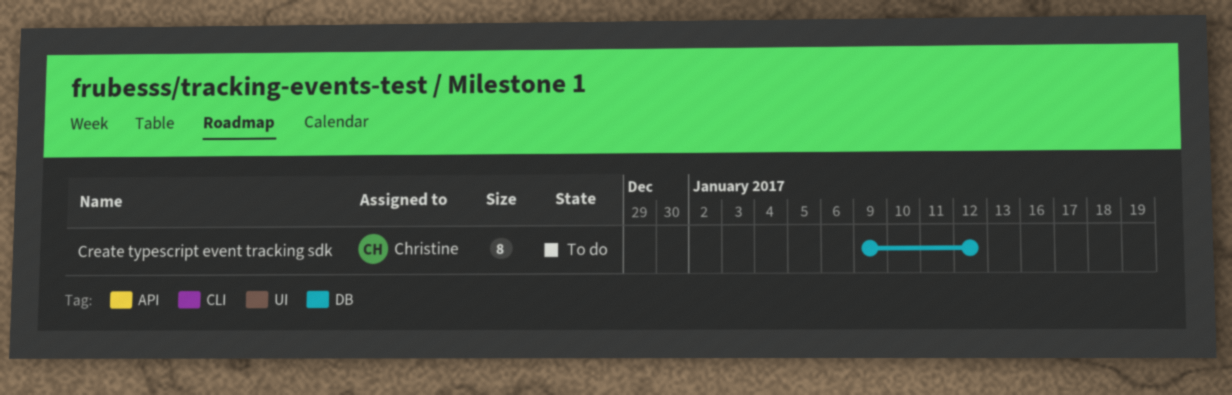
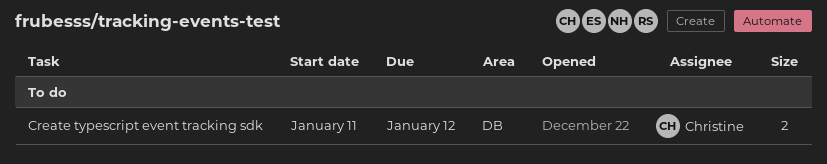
Create typescript event tracking sdk, estimate: 8 -> 2
Create typescript event tracking sdk, start: Jan 9 -> Jan 11

